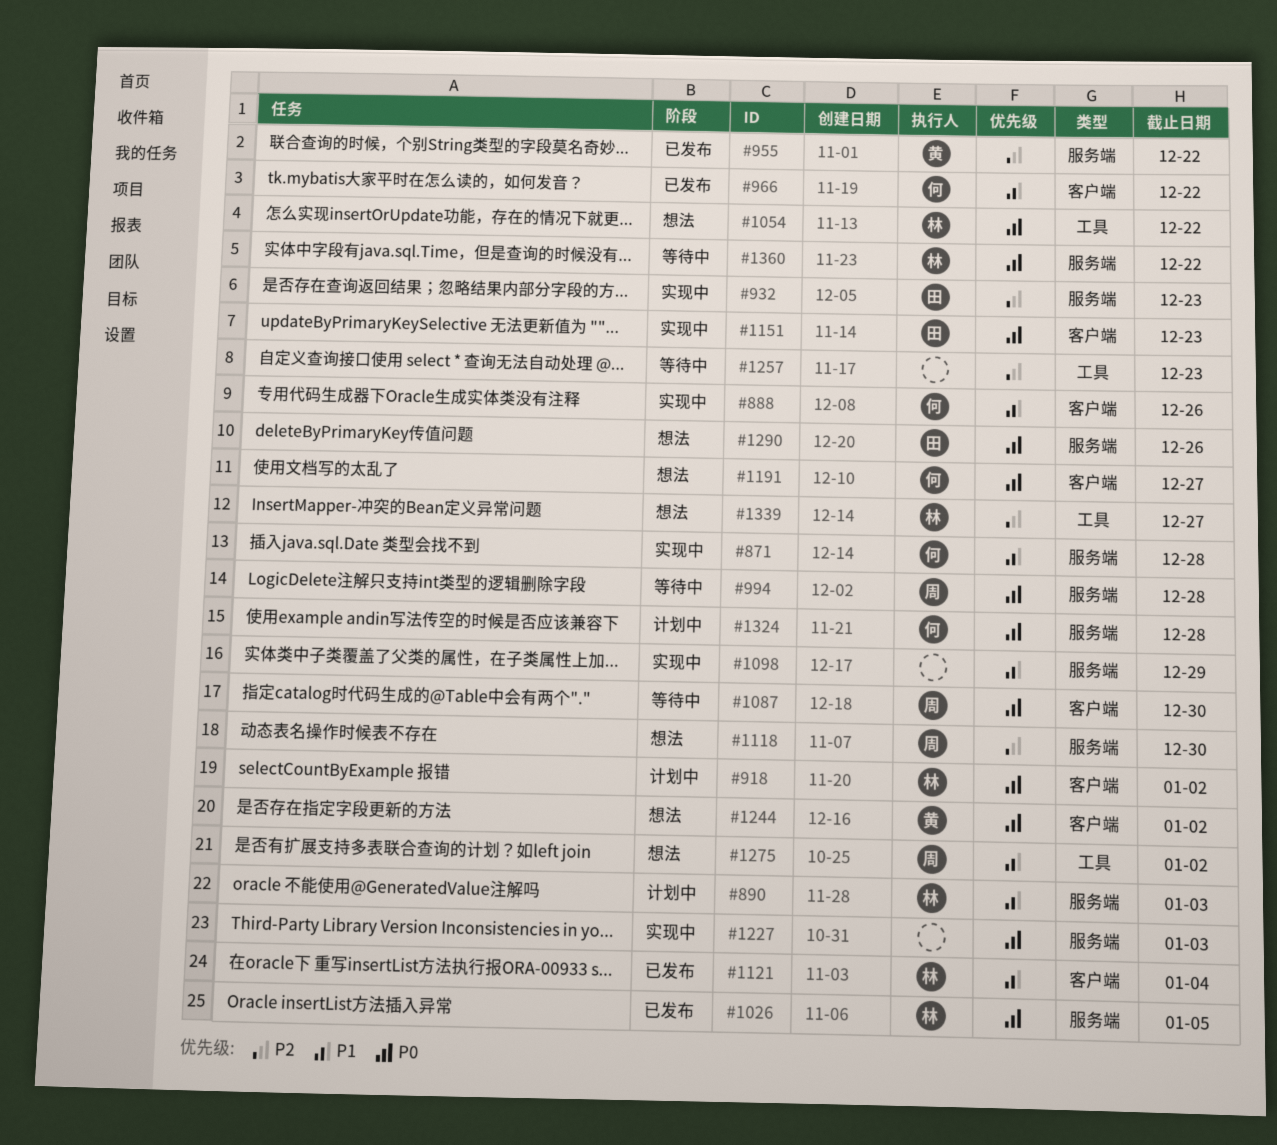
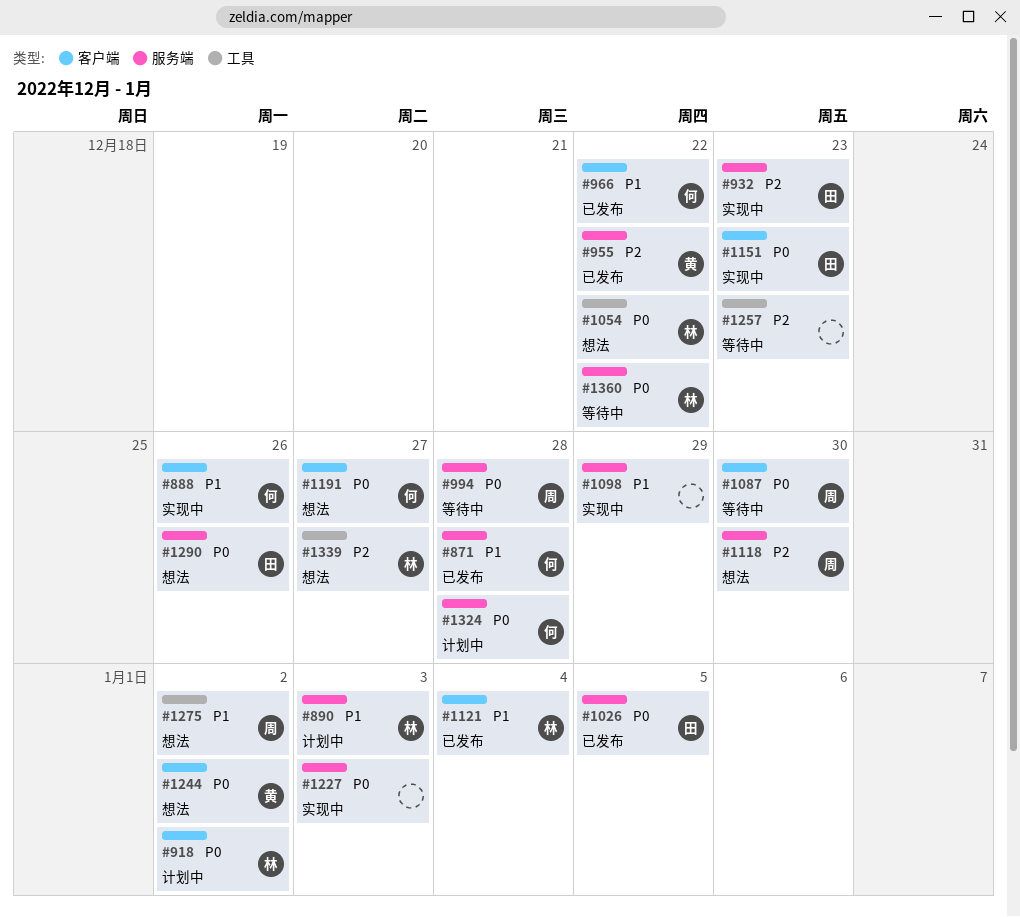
#871, status: 实现中 -> 已发布
#1026, owner: 林 -> 田

